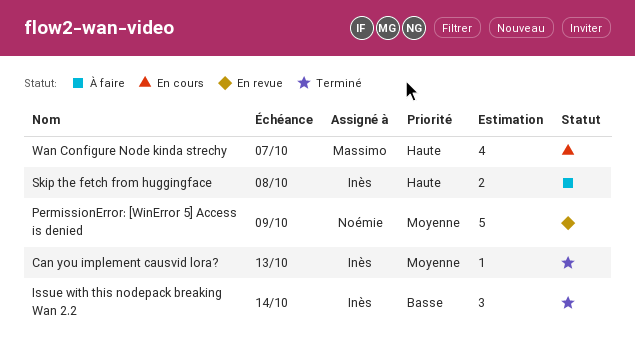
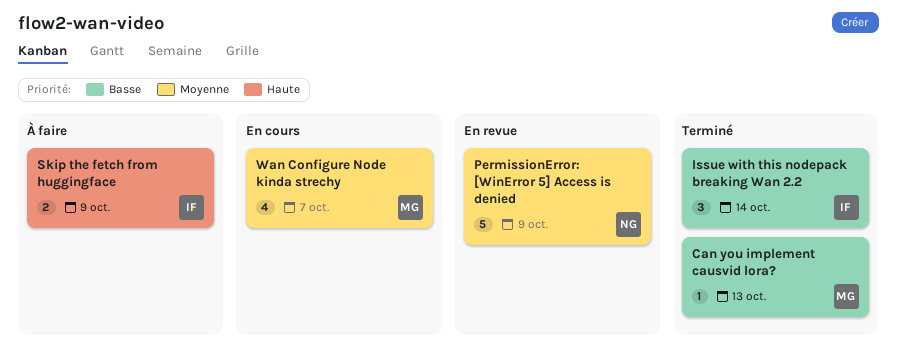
Can you implement causvid lora?, owner: Inès -> Massimo
Can you implement causvid lora?, priority: Moyenne -> Basse
Skip the fetch from huggingface, due: Oct 8 -> Oct 9
Wan Configure Node kinda strechy, priority: Haute -> Moyenne

